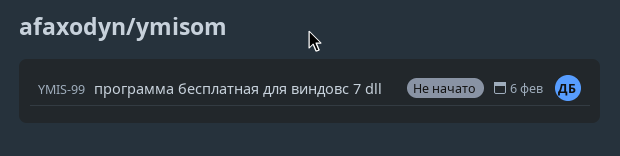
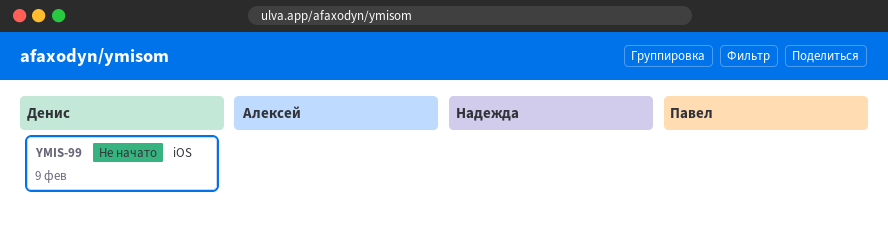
YMIS-99, due: Feb 6 -> Feb 9

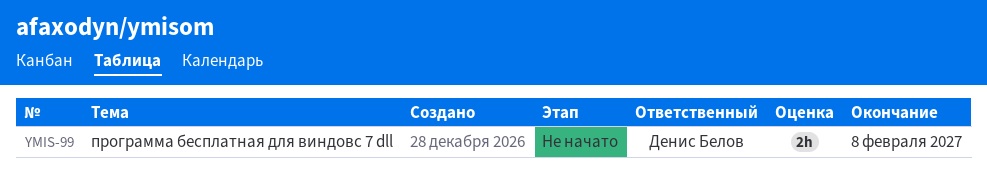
YMIS-99, due: Feb 9 -> Feb 8

